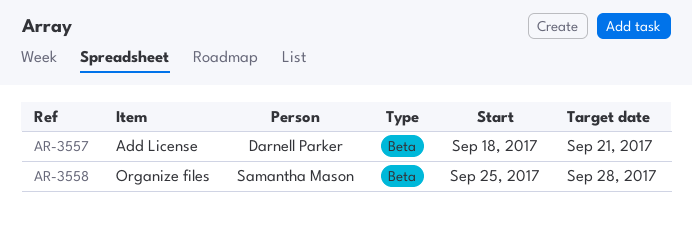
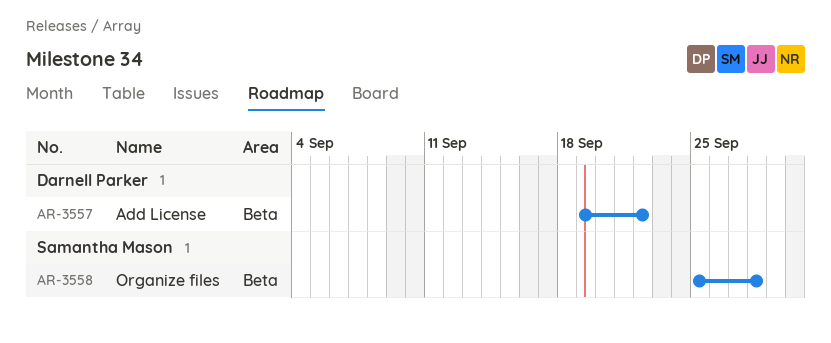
AR-3557, start: Sep 18 -> Sep 19
AR-3557, due: Sep 21 -> Sep 22

